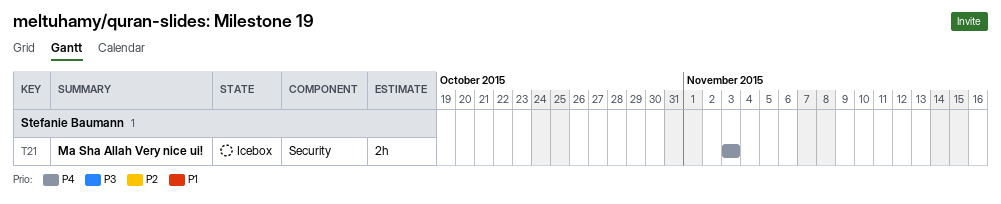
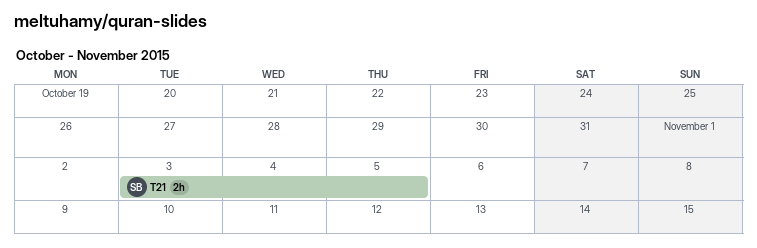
T21, due: Nov 3 -> Nov 5

